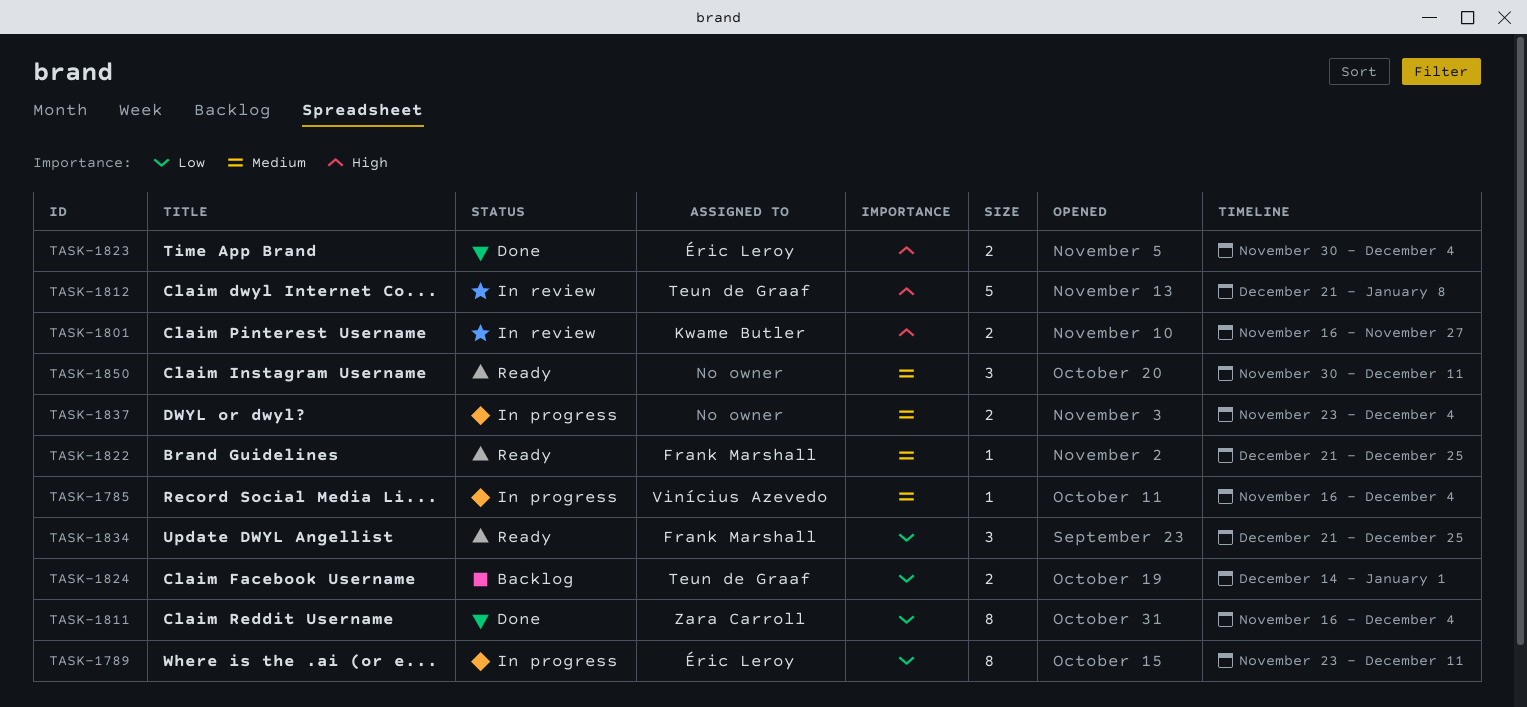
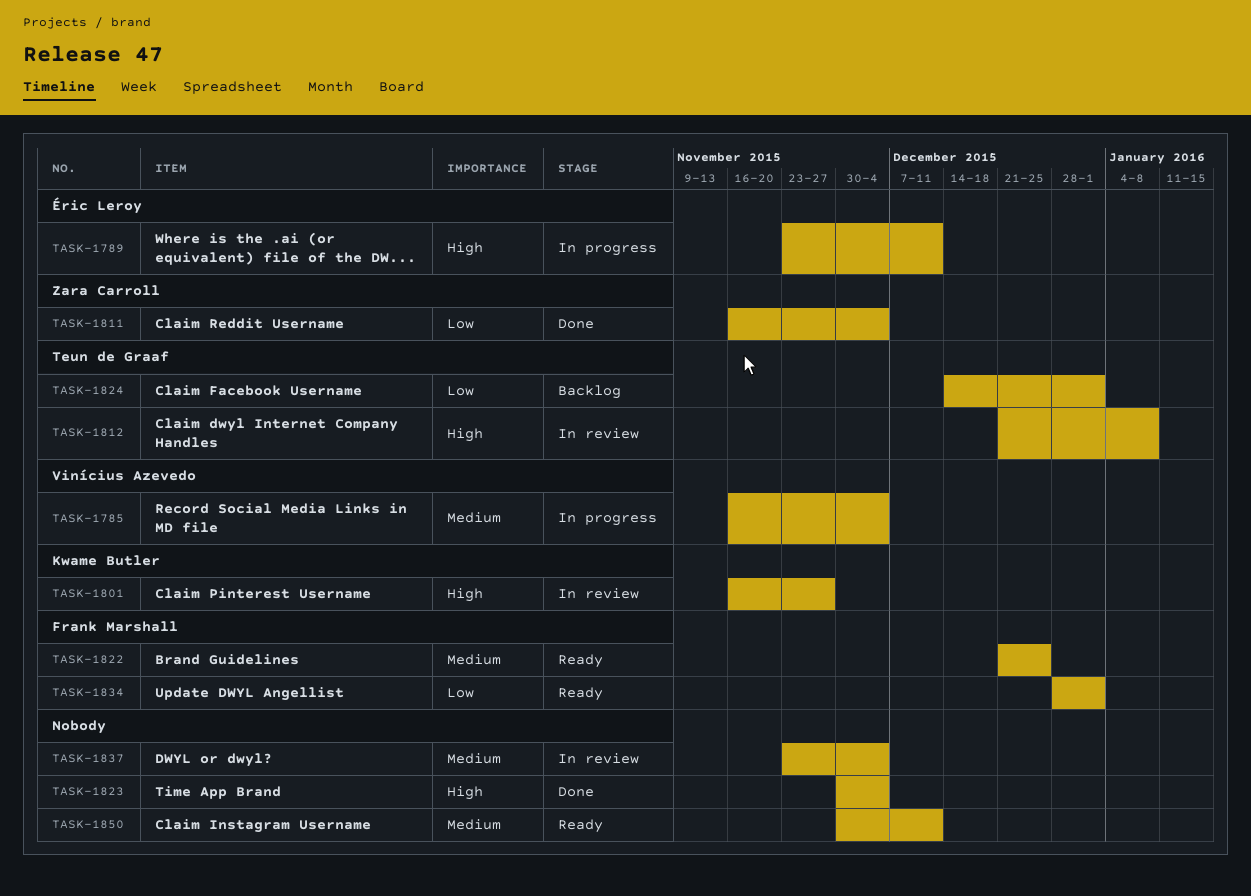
TASK-1789, priority: Low -> High
TASK-1823, owner: Éric Leroy -> none
TASK-1834, start: Dec 21 -> Dec 28
TASK-1834, due: Dec 25 -> Jan 1
TASK-1837, status: In progress -> In review

